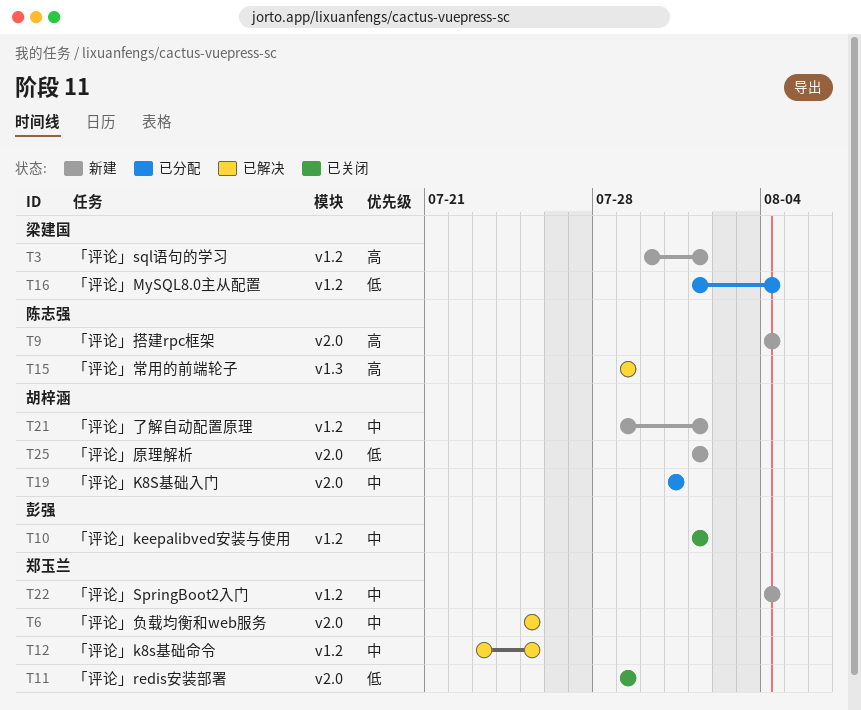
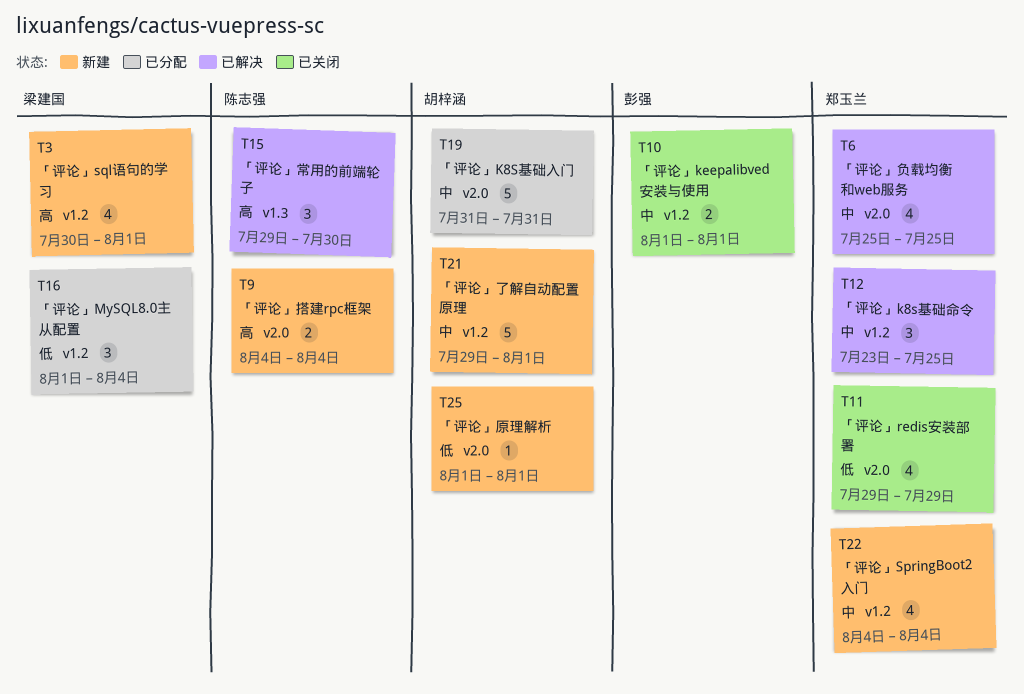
T15, due: Jul 29 -> Jul 30

